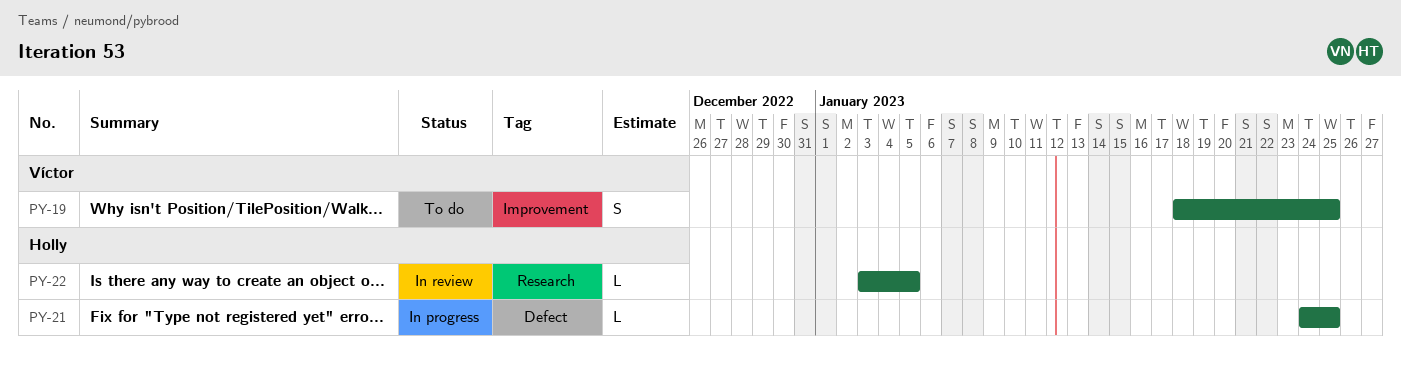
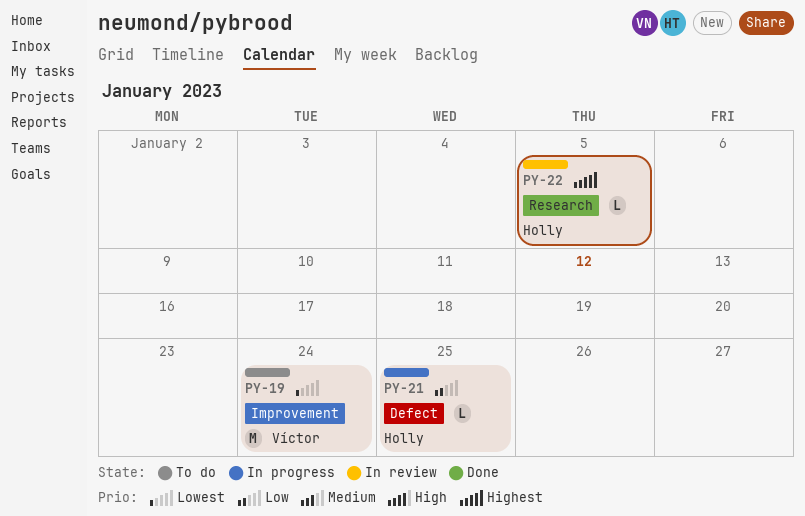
PY-19, estimate: S -> M
PY-19, due: Jan 25 -> Jan 24

